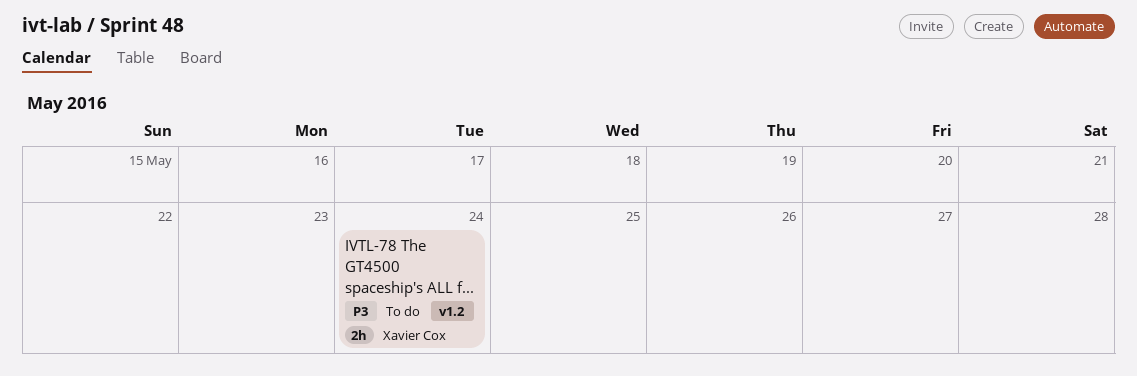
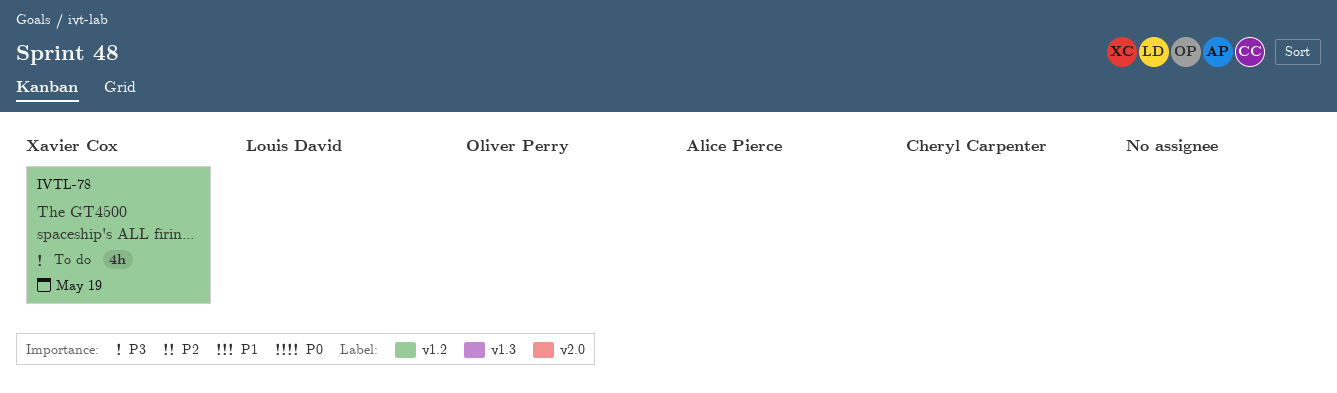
IVTL-78, estimate: 2h -> 4h
IVTL-78, due: May 24 -> May 19

